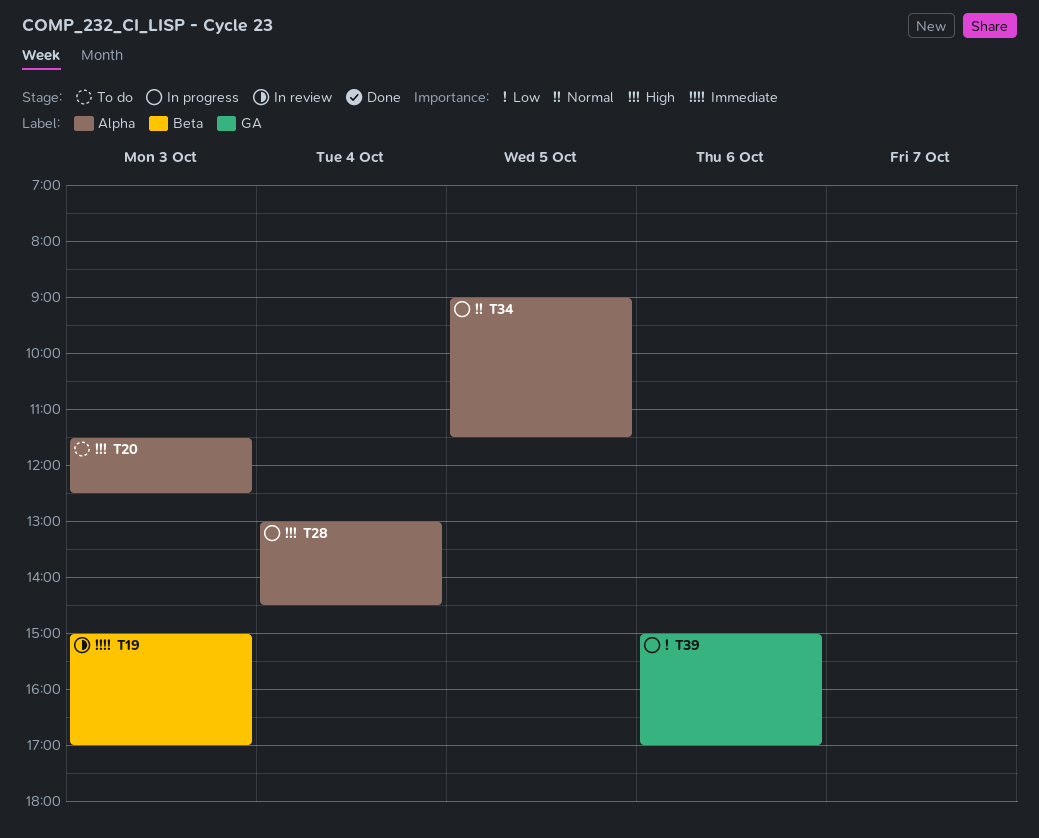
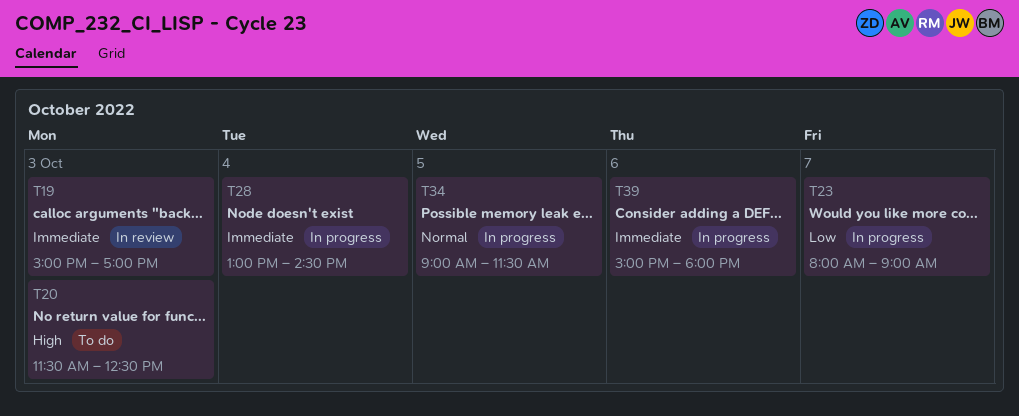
T23: none -> present
T28, priority: High -> Immediate
T39, priority: Low -> Immediate
T39, ends: 17:00 -> 18:00

